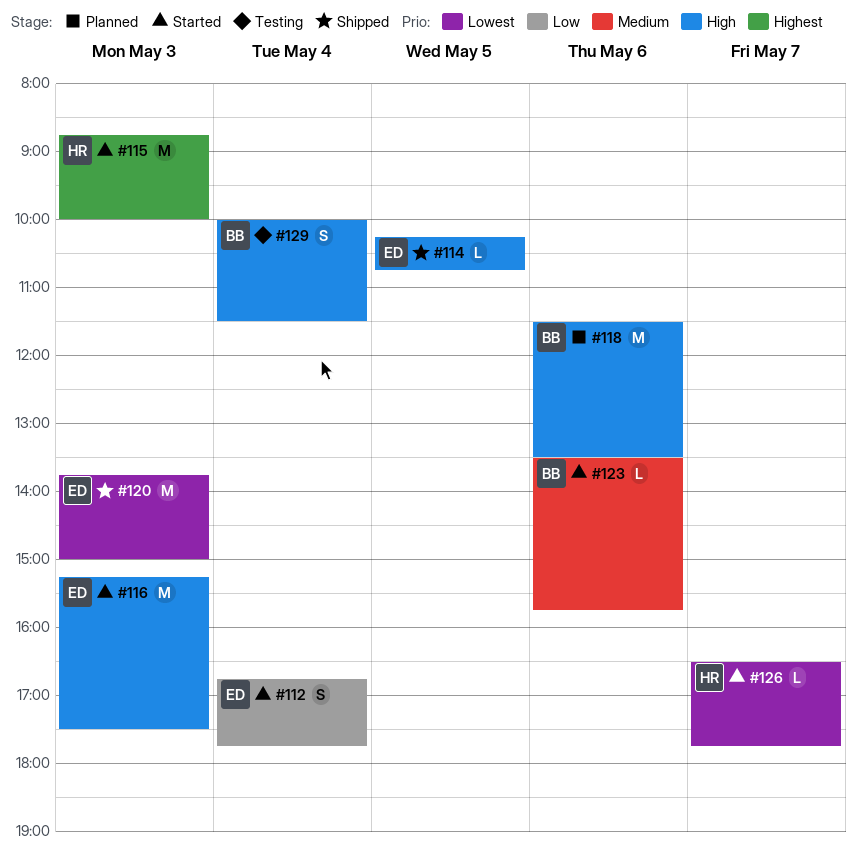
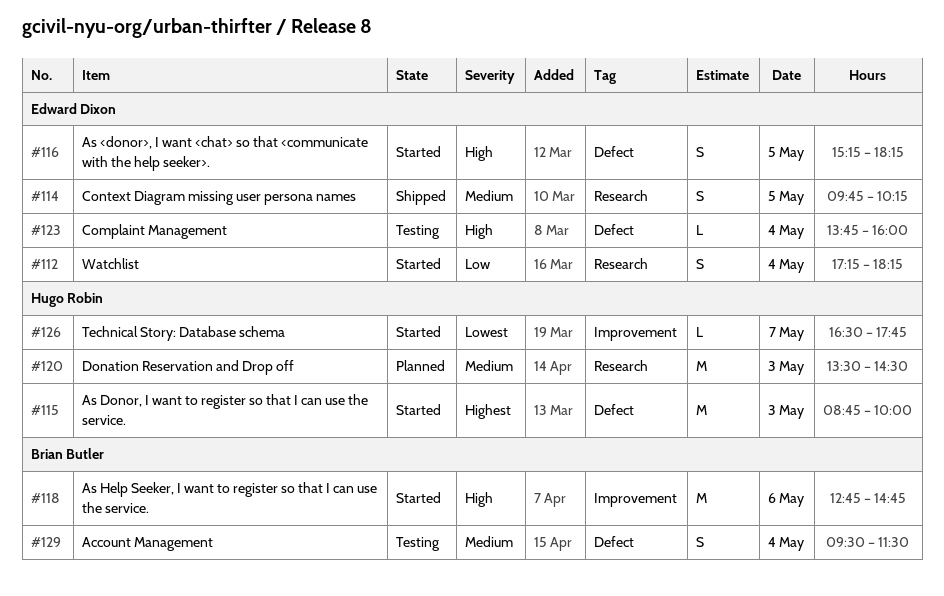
#112, begins: 16:45 -> 17:15
#112, ends: 17:45 -> 18:15
#114, priority: High -> Medium
#114, estimate: L -> S
#114, begins: 10:15 -> 09:45
#114, ends: 10:45 -> 10:15
#116, estimate: M -> S
#116, day: May 3 -> May 5
#116, ends: 17:30 -> 18:15
#118, status: Planned -> Started
#118, begins: 11:30 -> 12:45
#118, ends: 13:30 -> 14:45
#120, status: Shipped -> Planned
#120, owner: Edward Dixon -> Hugo Robin
#120, priority: Lowest -> Medium
#120, begins: 13:45 -> 13:30
#120, ends: 15:00 -> 14:30
#123, status: Started -> Testing
#123, owner: Brian Butler -> Edward Dixon
#123, priority: Medium -> High
#123, day: May 6 -> May 4
#123, begins: 13:30 -> 13:45
#123, ends: 15:45 -> 16:00
#129, priority: High -> Medium
#129, begins: 10:00 -> 09:30

